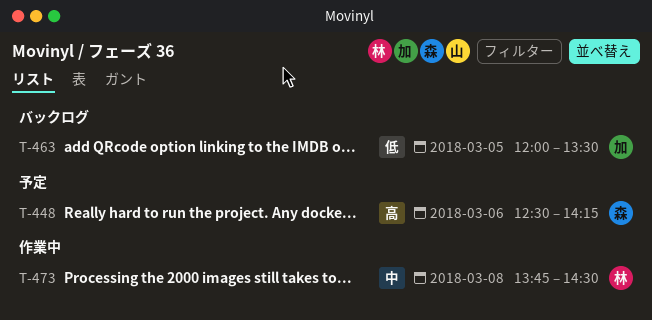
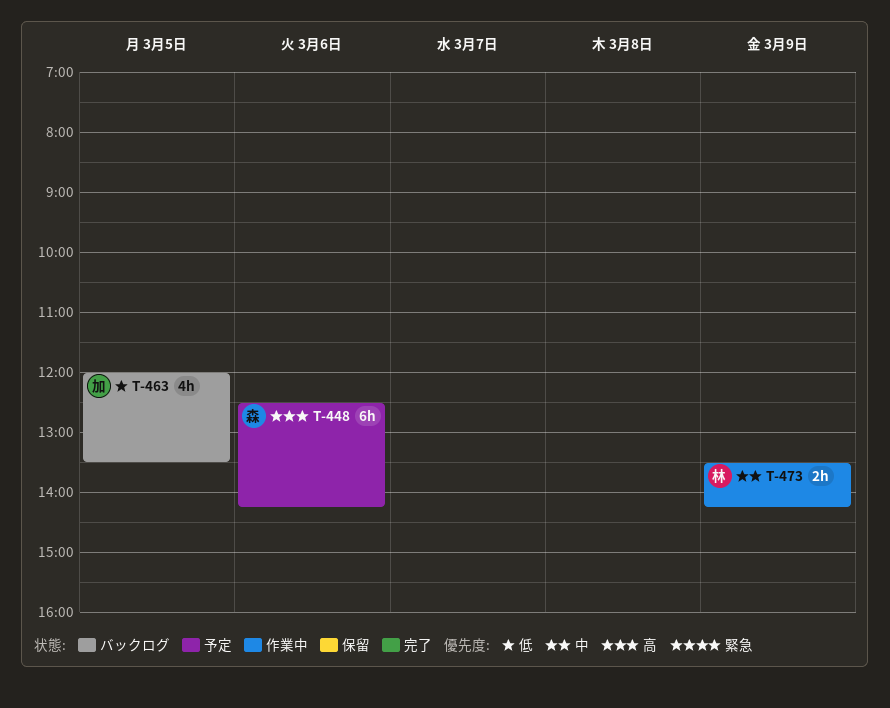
T-473, day: Mar 8 -> Mar 9
T-473, begins: 13:45 -> 13:30
T-473, ends: 14:30 -> 14:15

